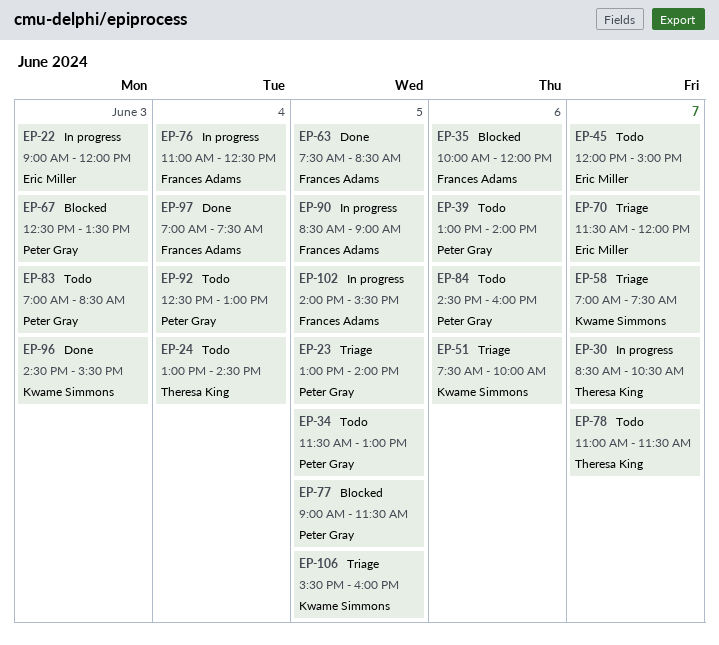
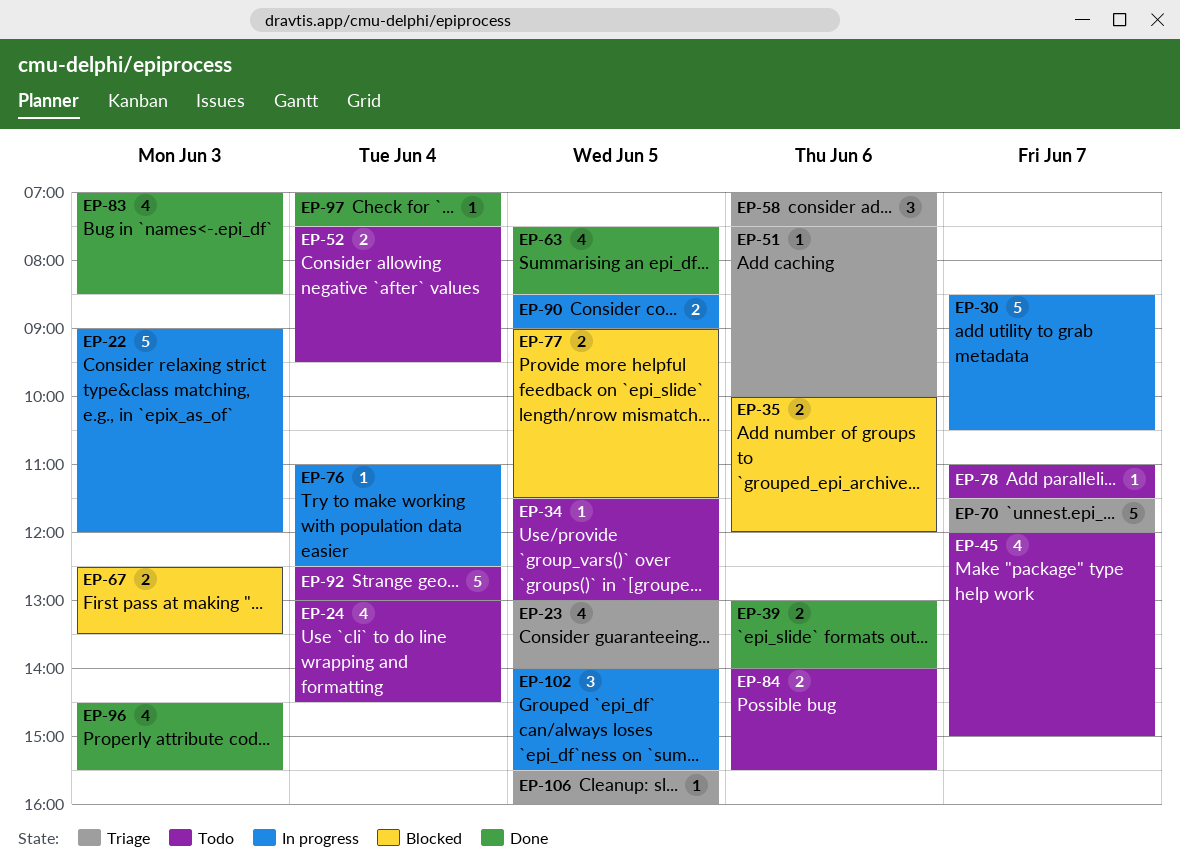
EP-39, status: Todo -> Done
EP-52: none -> present
EP-58, day: Jun 7 -> Jun 6
EP-83, status: Todo -> Done
EP-84, begins: 14:30 -> 14:00
EP-84, ends: 16:00 -> 15:30

